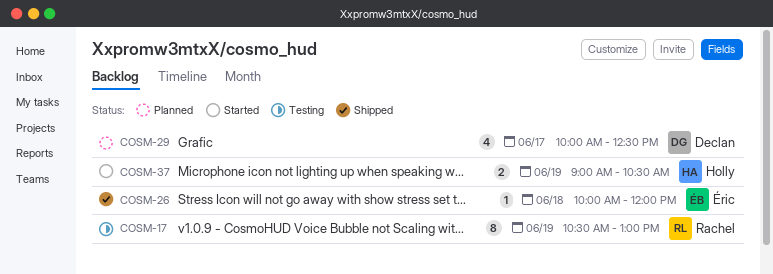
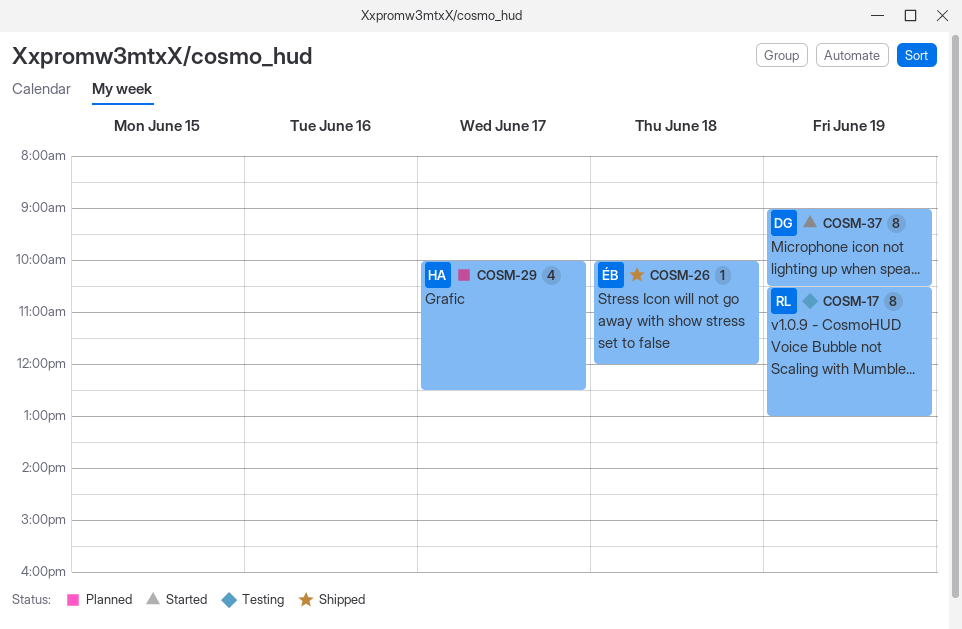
COSM-29, owner: Declan -> Holly
COSM-37, owner: Holly -> Declan
COSM-37, estimate: 2 -> 8

